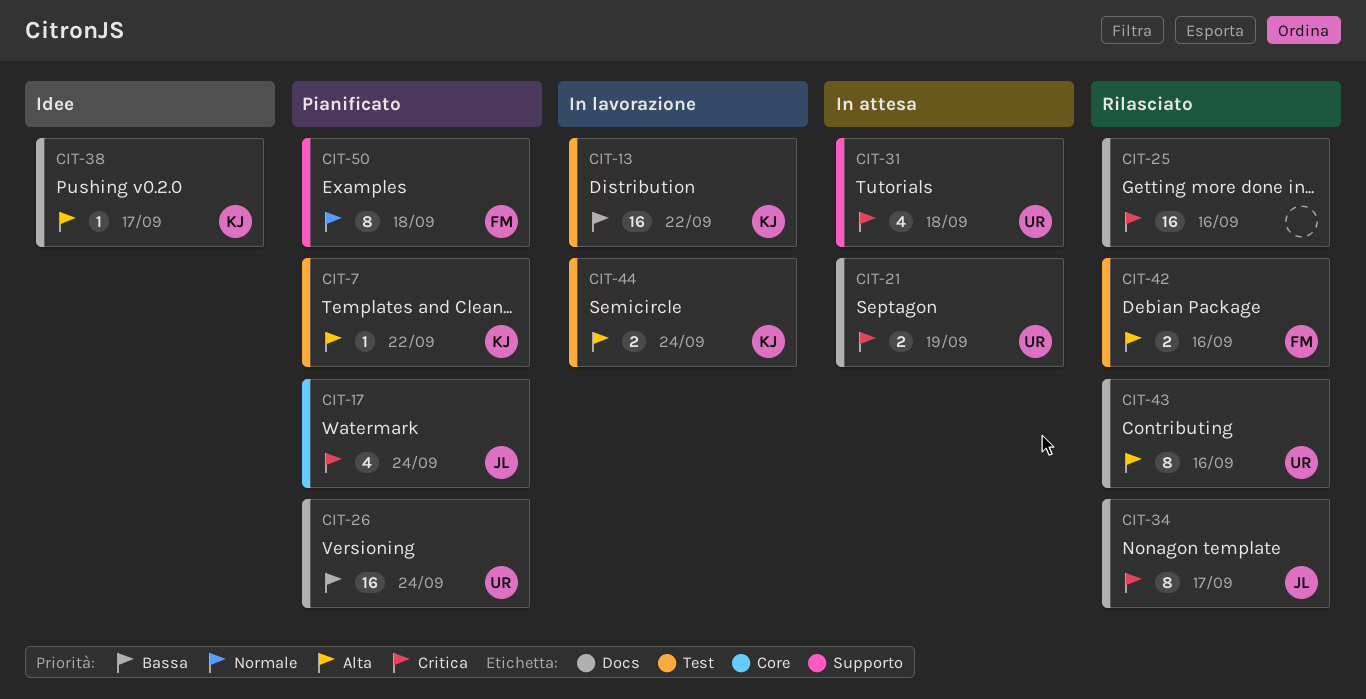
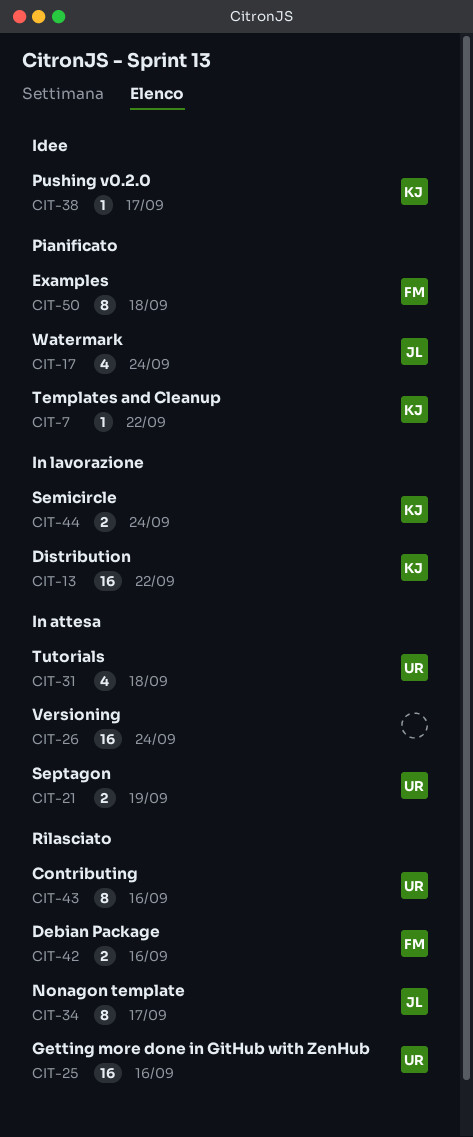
CIT-25, owner: none -> UR
CIT-26, status: Pianificato -> In attesa
CIT-26, owner: UR -> none

